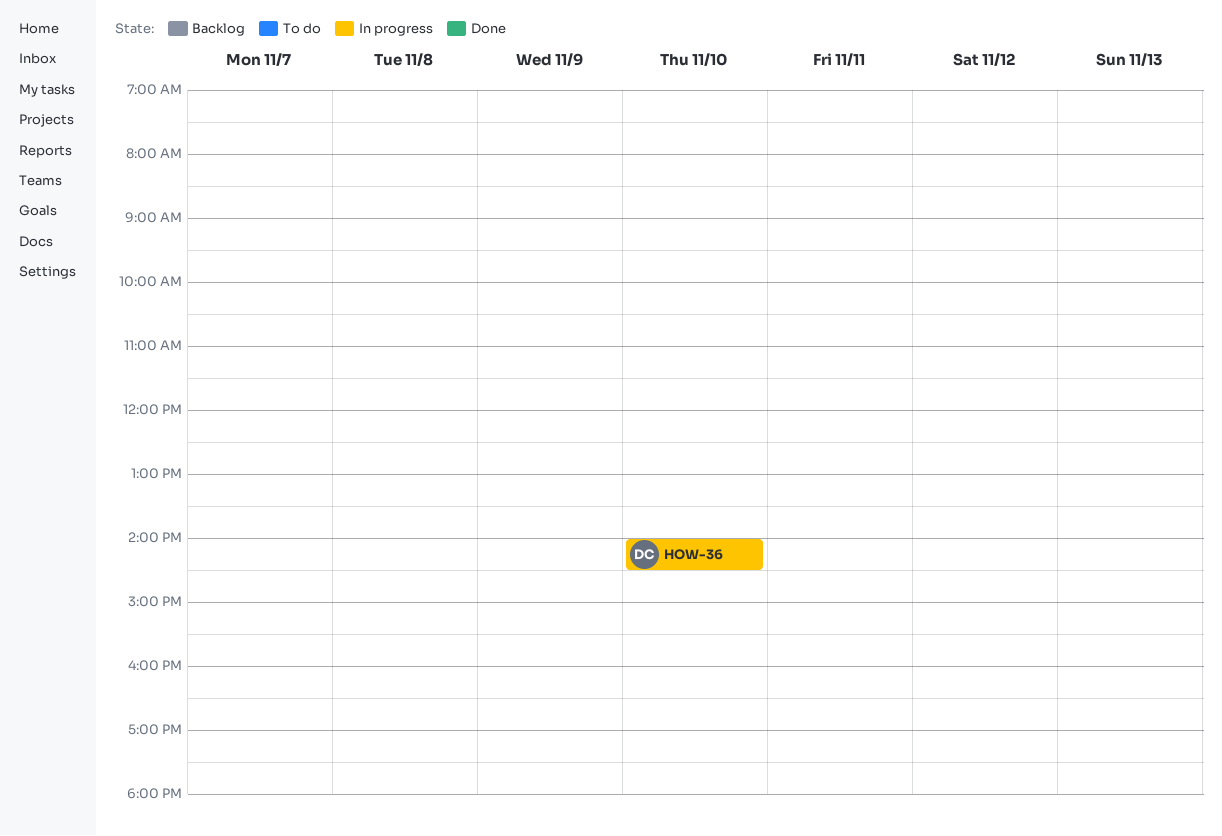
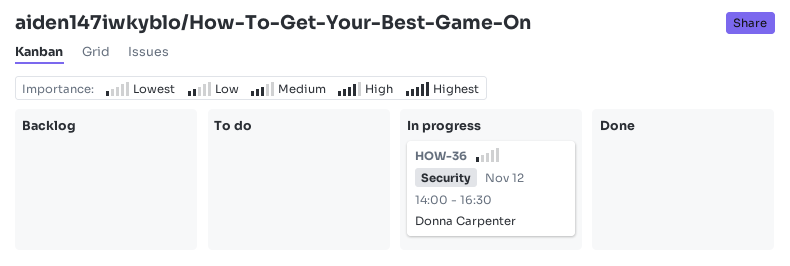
HOW-36, day: Nov 10 -> Nov 12
HOW-36, ends: 14:30 -> 16:30

